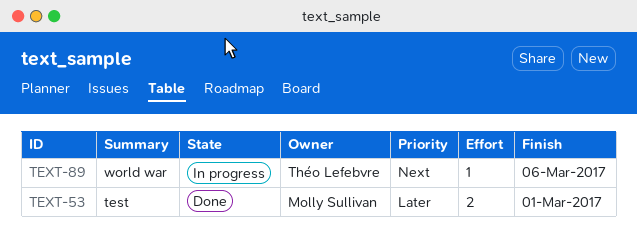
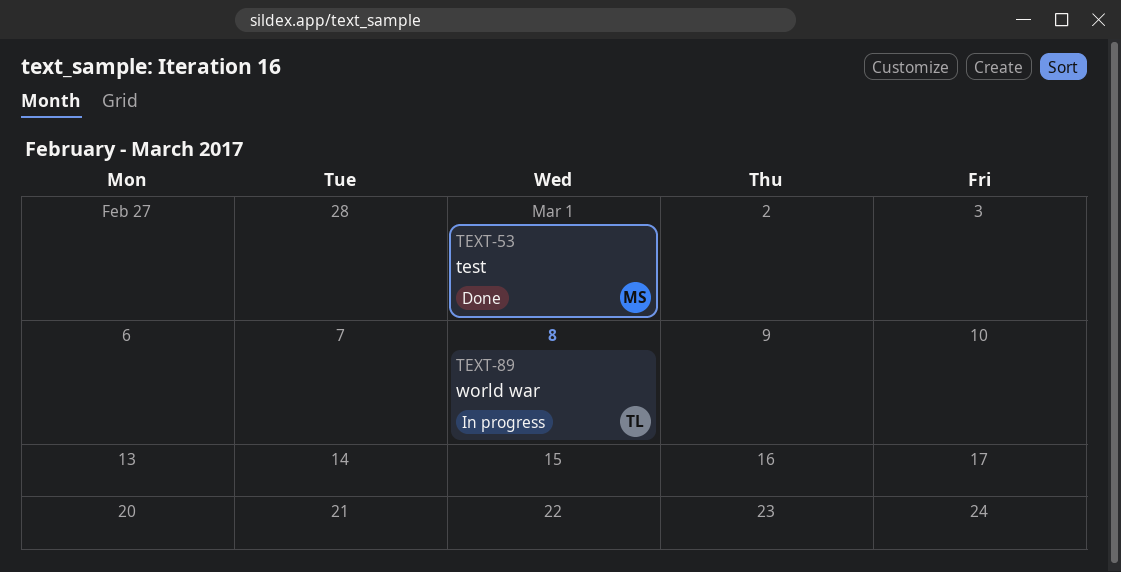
TEXT-89, due: Mar 6 -> Mar 8

